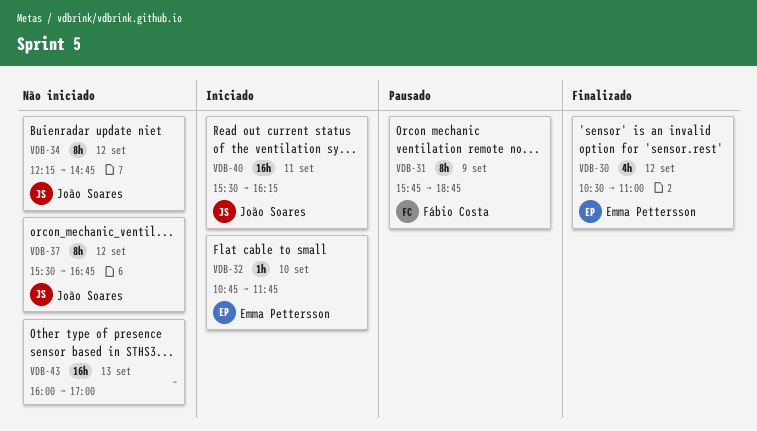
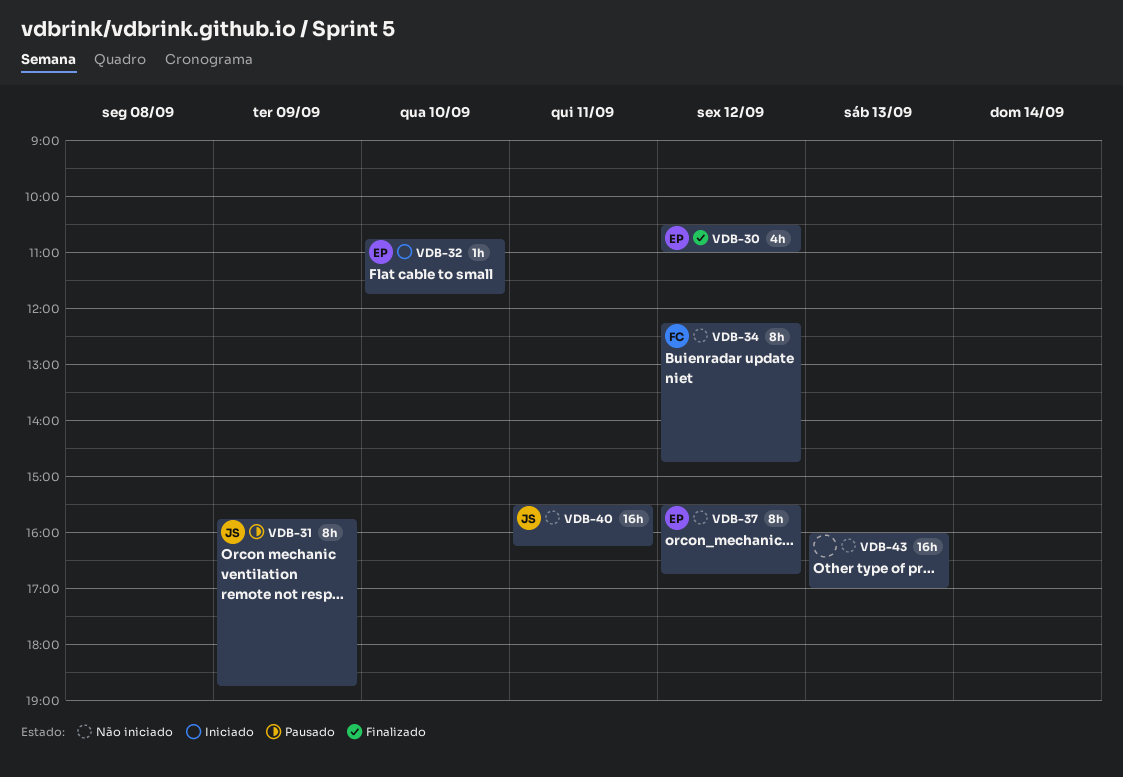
VDB-31, owner: Fábio Costa -> João Soares
VDB-34, owner: João Soares -> Fábio Costa
VDB-37, owner: João Soares -> Emma Pettersson
VDB-40, status: Iniciado -> Não iniciado

